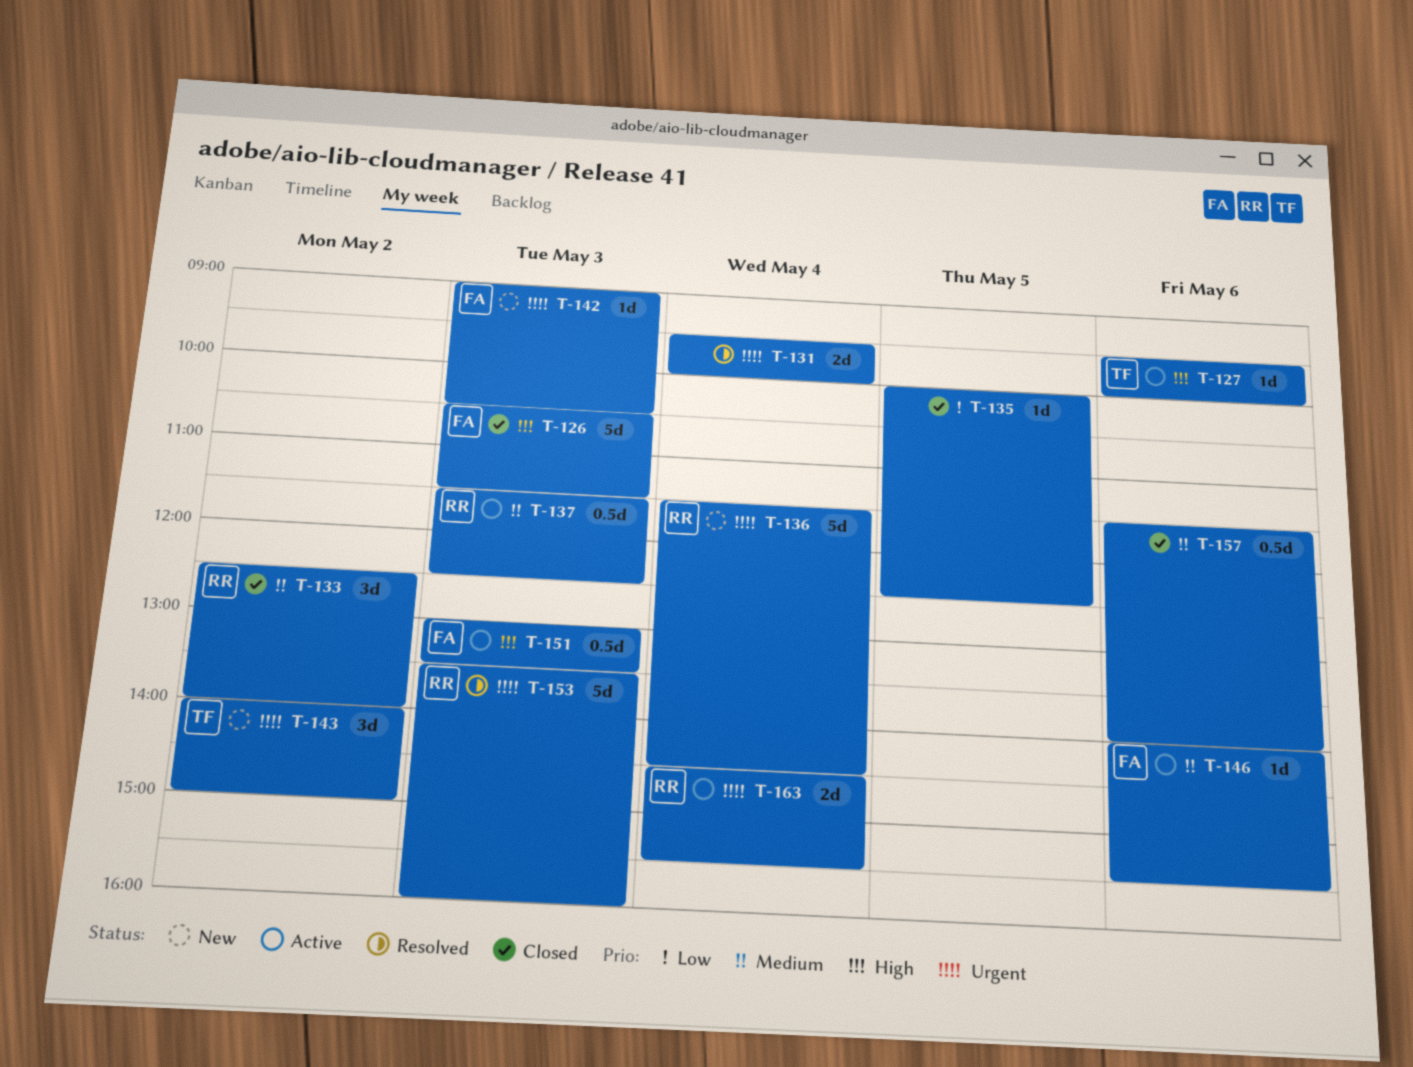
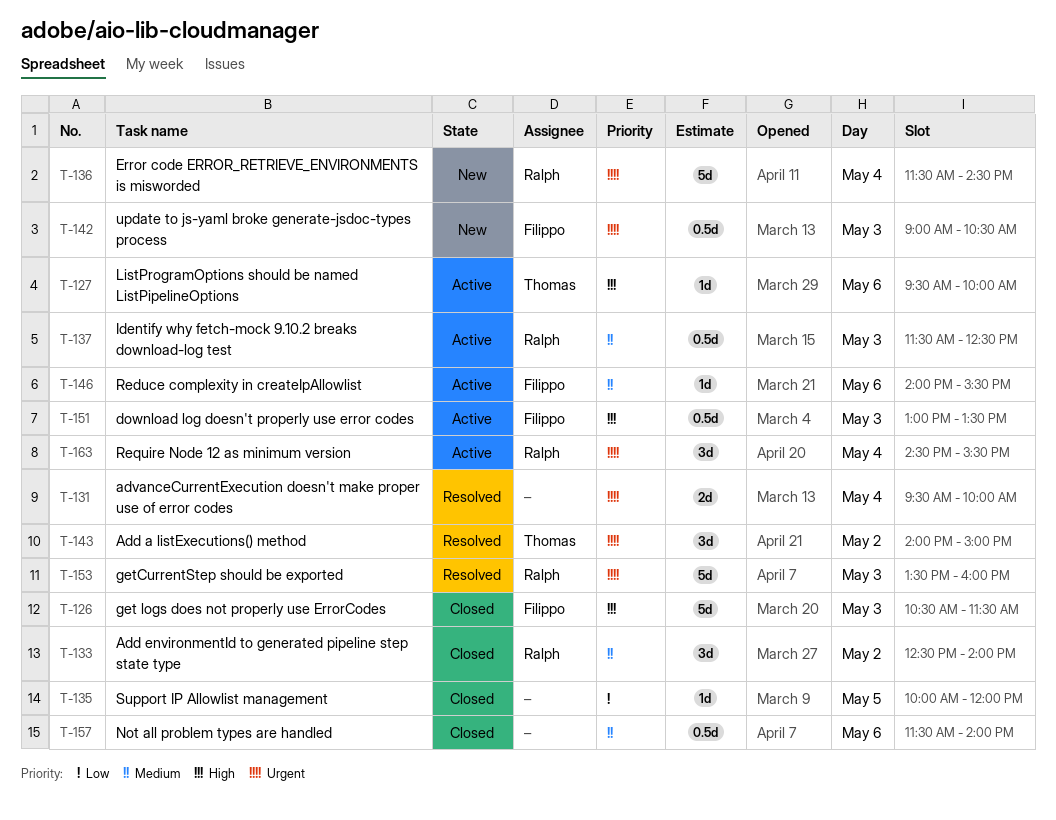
T-135, ends: 12:30 -> 12:00
T-142, estimate: 1d -> 0.5d
T-143, status: New -> Resolved
T-163, estimate: 2d -> 3d

